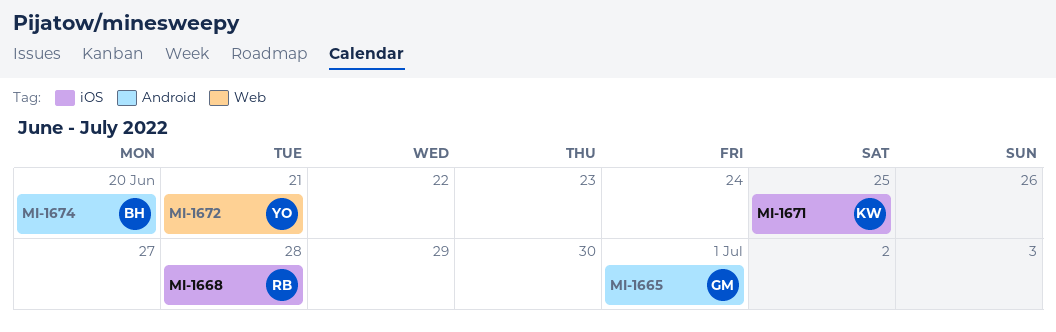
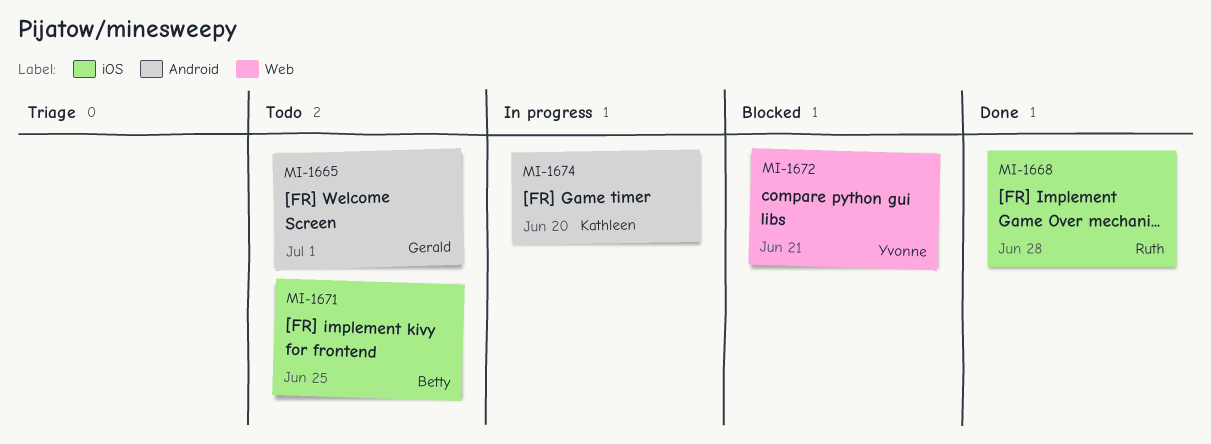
MI-1671, owner: Kathleen -> Betty
MI-1674, owner: Betty -> Kathleen

